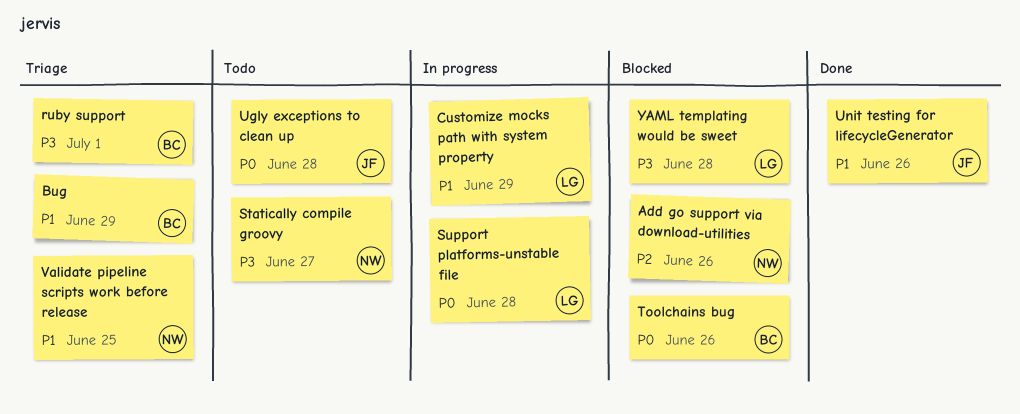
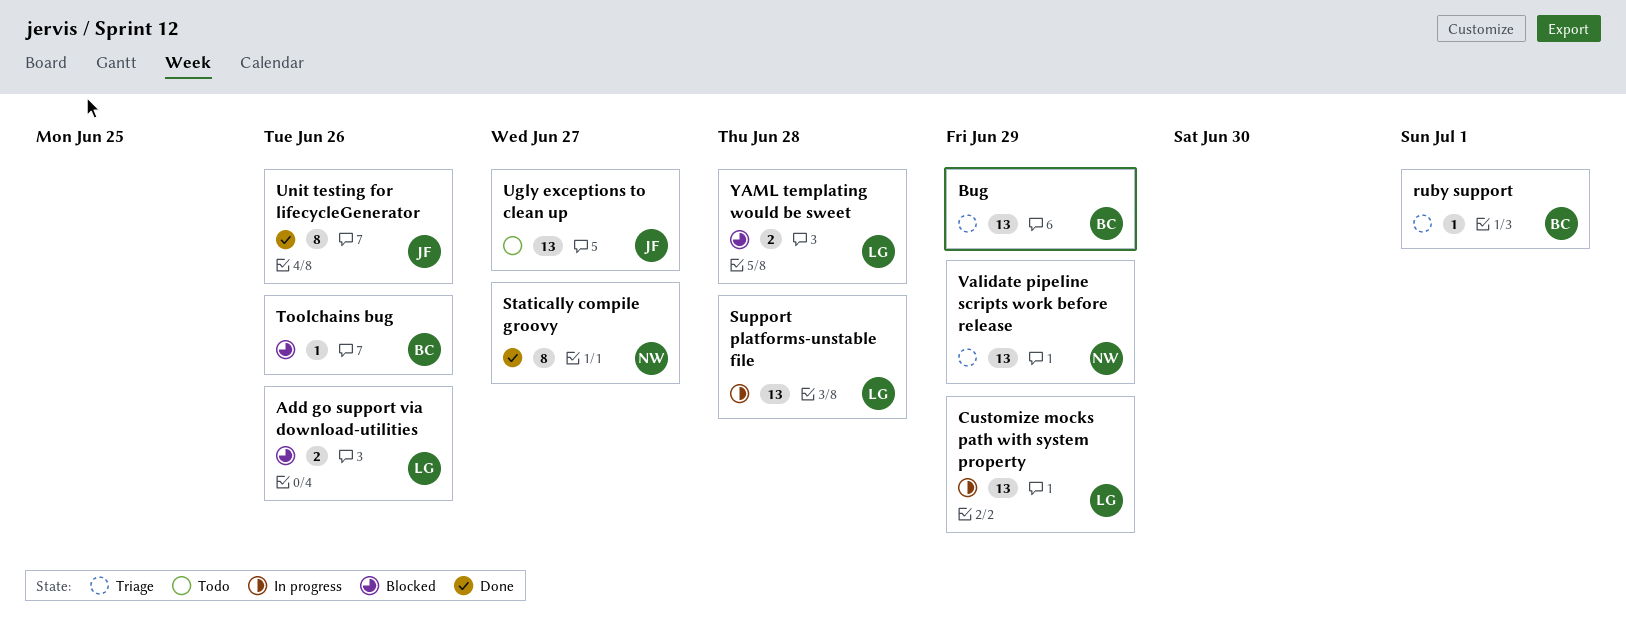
Add go support via download-utilities, owner: NW -> LG
Statically compile groovy, status: Todo -> Done
Ugly exceptions to clean up, due: Jun 28 -> Jun 27
Validate pipeline scripts work before release, due: Jun 25 -> Jun 29

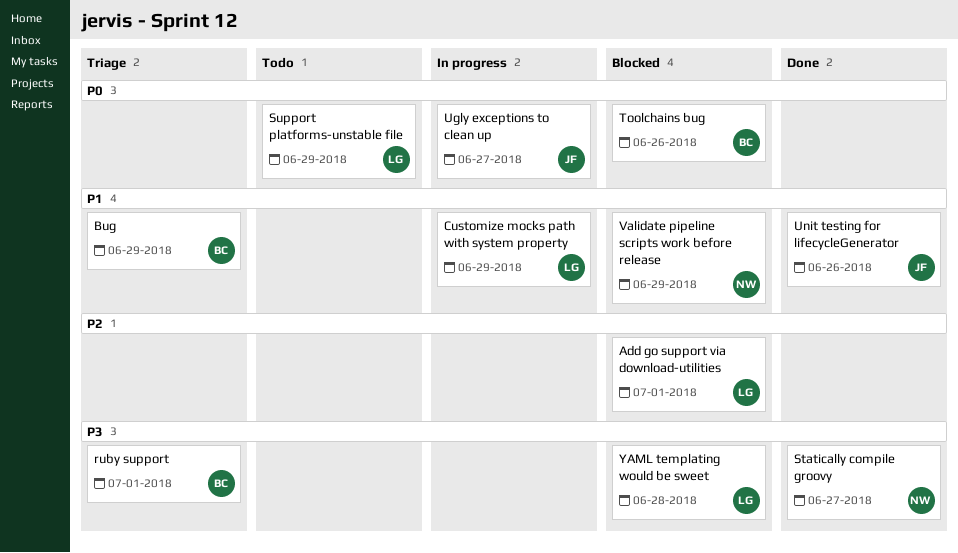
Add go support via download-utilities, due: Jun 26 -> Jul 1
Support platforms-unstable file, status: In progress -> Todo
Support platforms-unstable file, due: Jun 28 -> Jun 29
Ugly exceptions to clean up, status: Todo -> In progress
Validate pipeline scripts work before release, status: Triage -> Blocked

